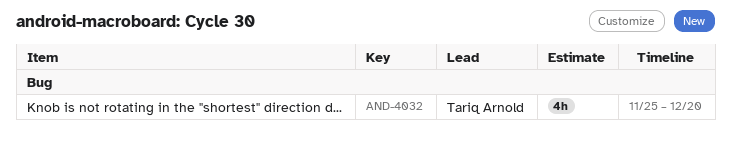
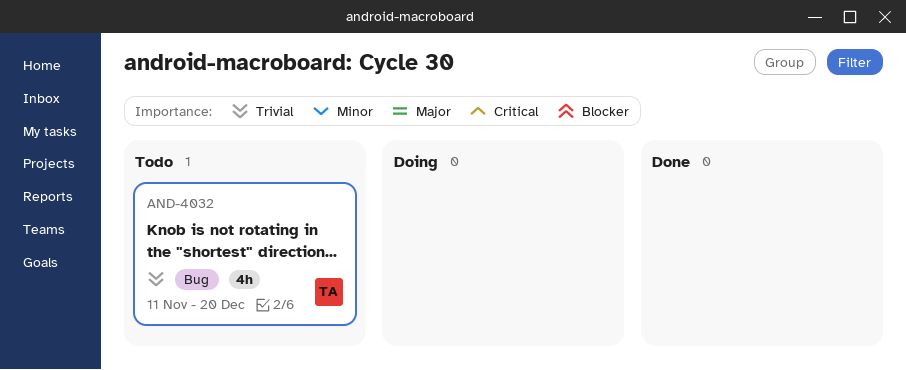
AND-4032, start: Nov 25 -> Nov 11

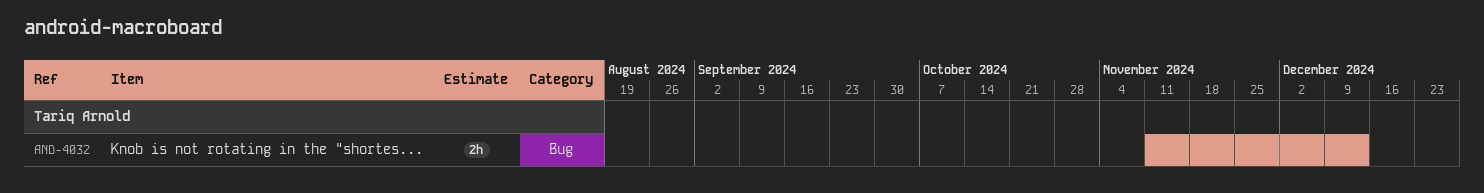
AND-4032, estimate: 4h -> 2h
AND-4032, due: Dec 20 -> Dec 13

